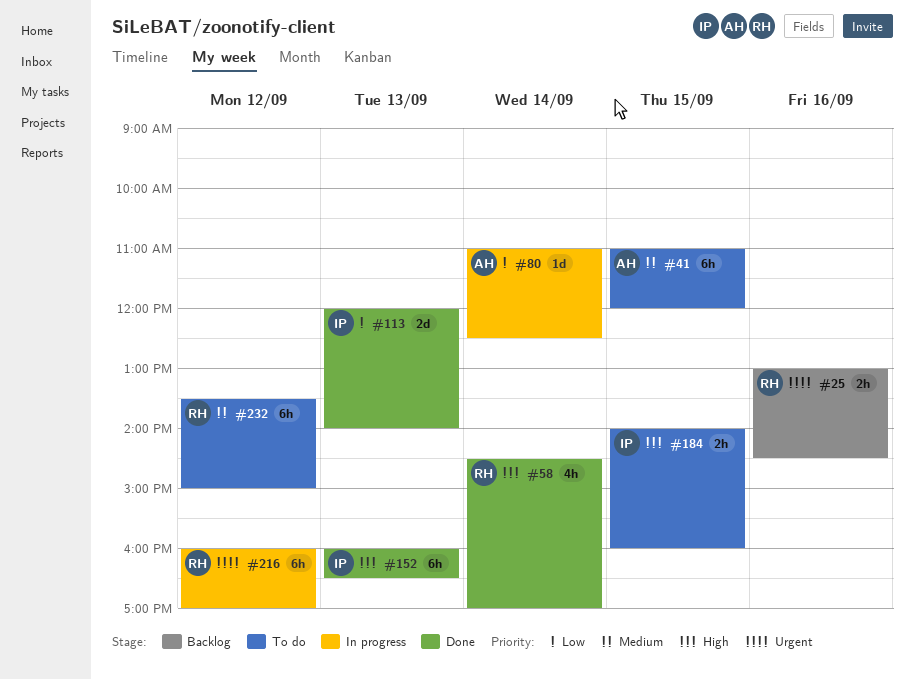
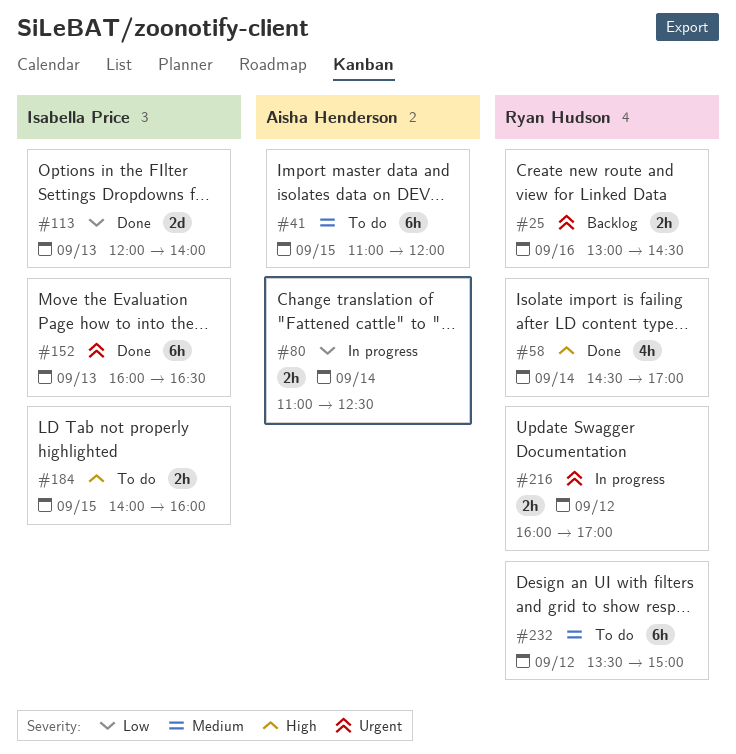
#80, estimate: 1d -> 2h
#152, priority: High -> Urgent
#216, estimate: 6h -> 2h

